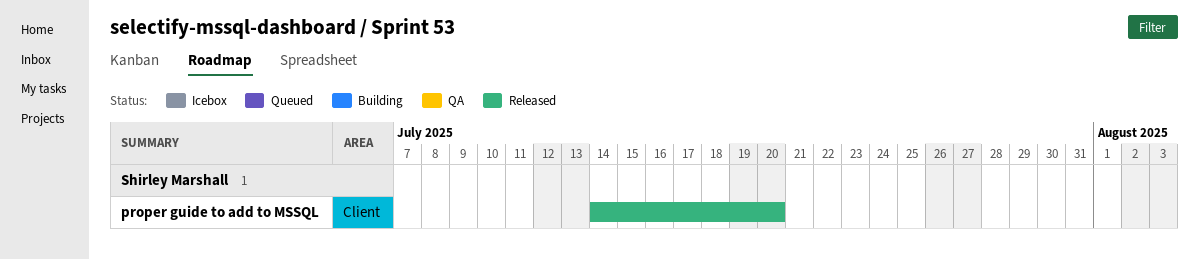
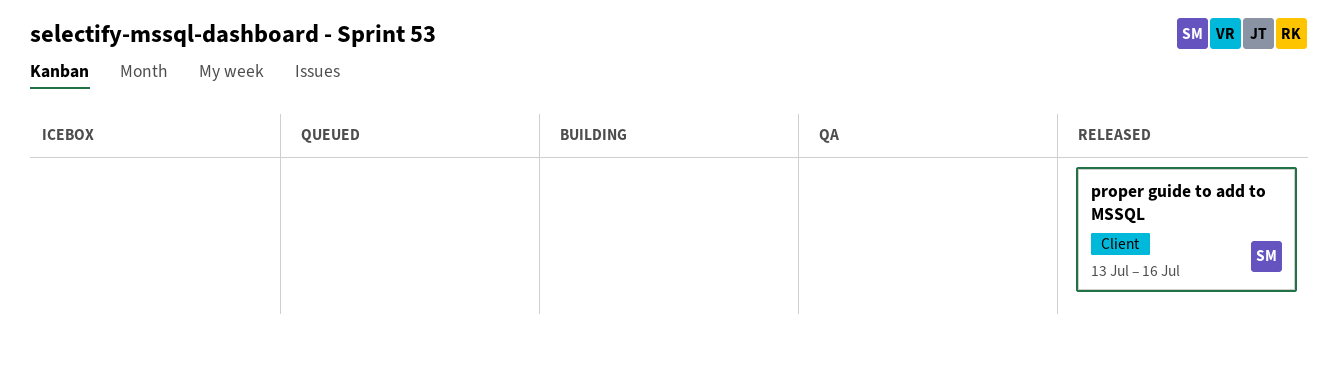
proper guide to add to MSSQL, start: Jul 14 -> Jul 13
proper guide to add to MSSQL, due: Jul 20 -> Jul 16

